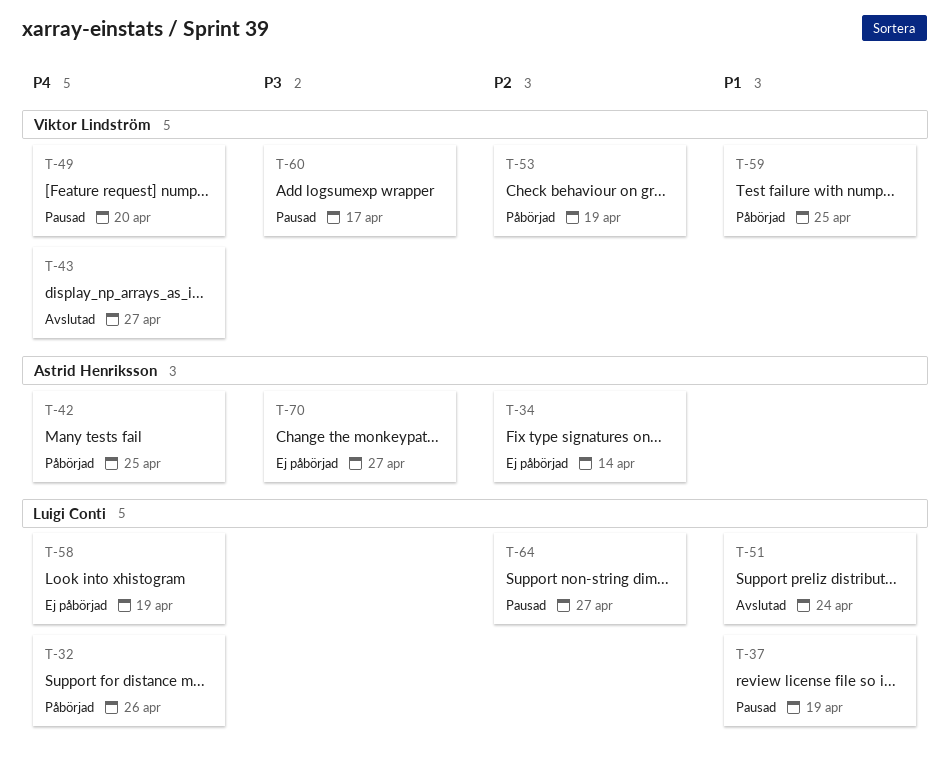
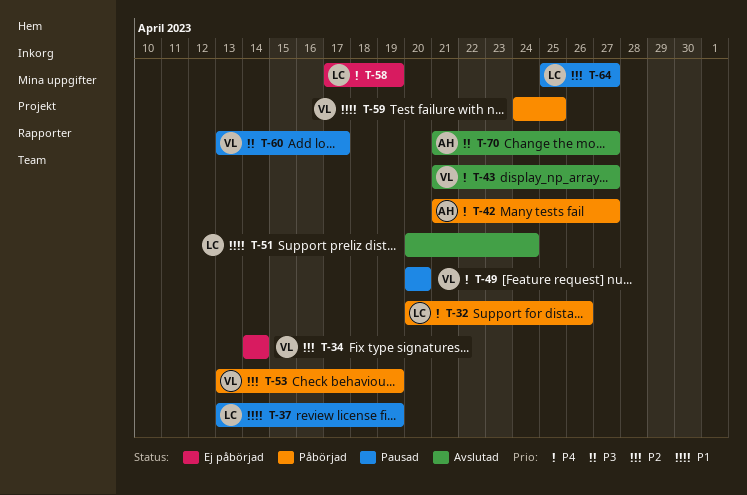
T-34, owner: Astrid Henriksson -> Viktor Lindström
T-42, due: Apr 25 -> Apr 27
T-70, status: Ej påbörjad -> Avslutad

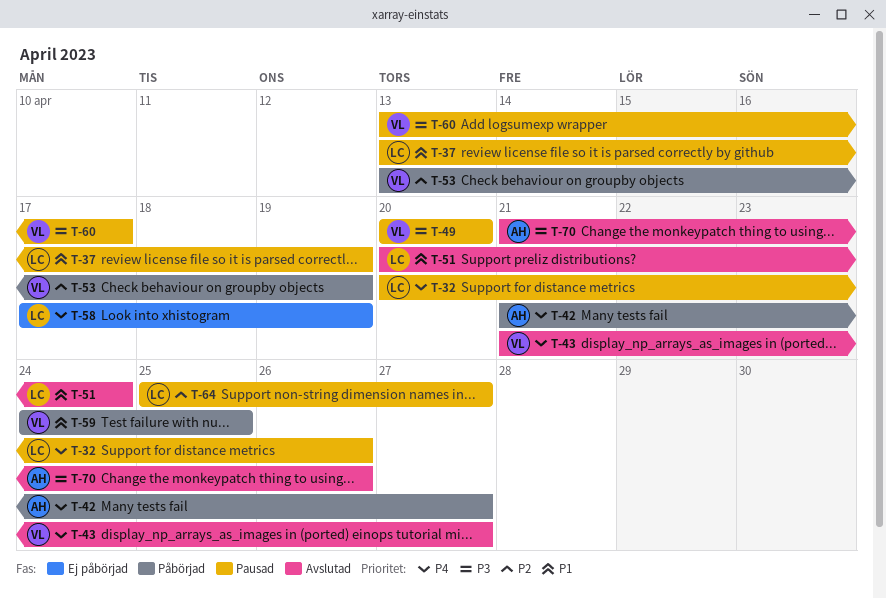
T-32, status: Påbörjad -> Pausad
T-34: present -> none
T-49, priority: P4 -> P3
T-70, due: Apr 27 -> Apr 26

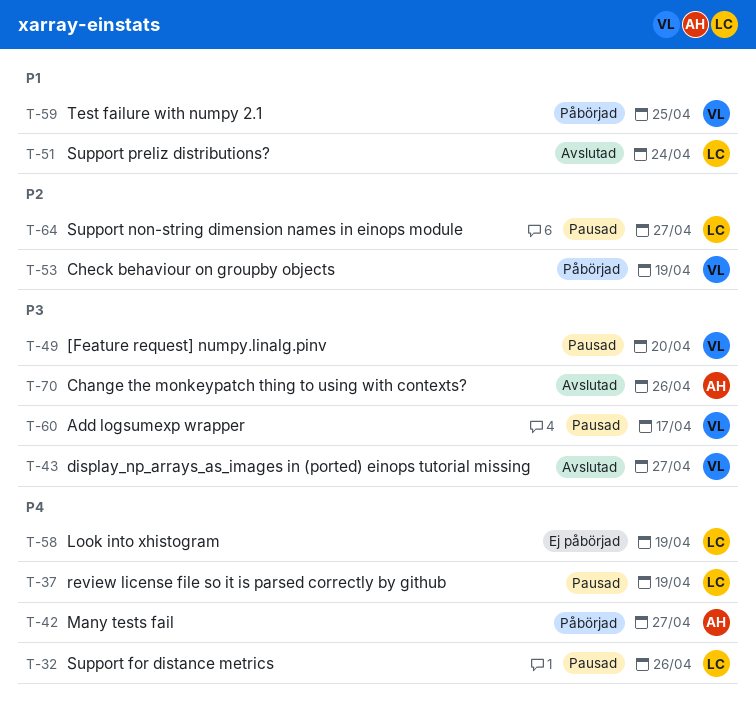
T-37, priority: P1 -> P4
T-43, priority: P4 -> P3

